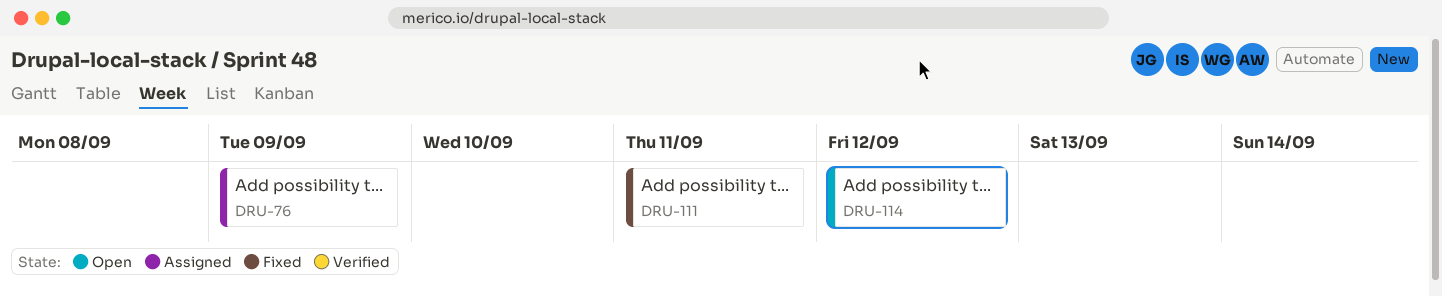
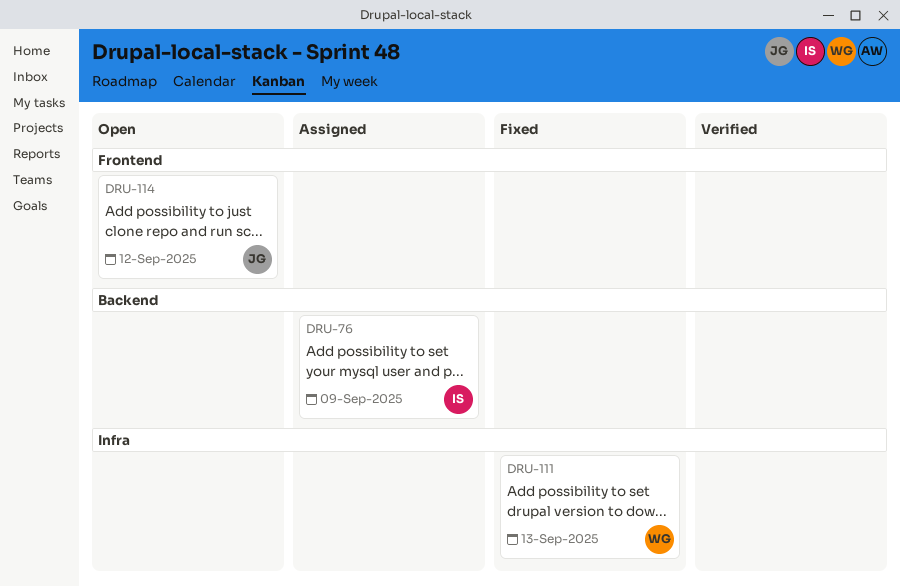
DRU-111, due: Sep 11 -> Sep 13

